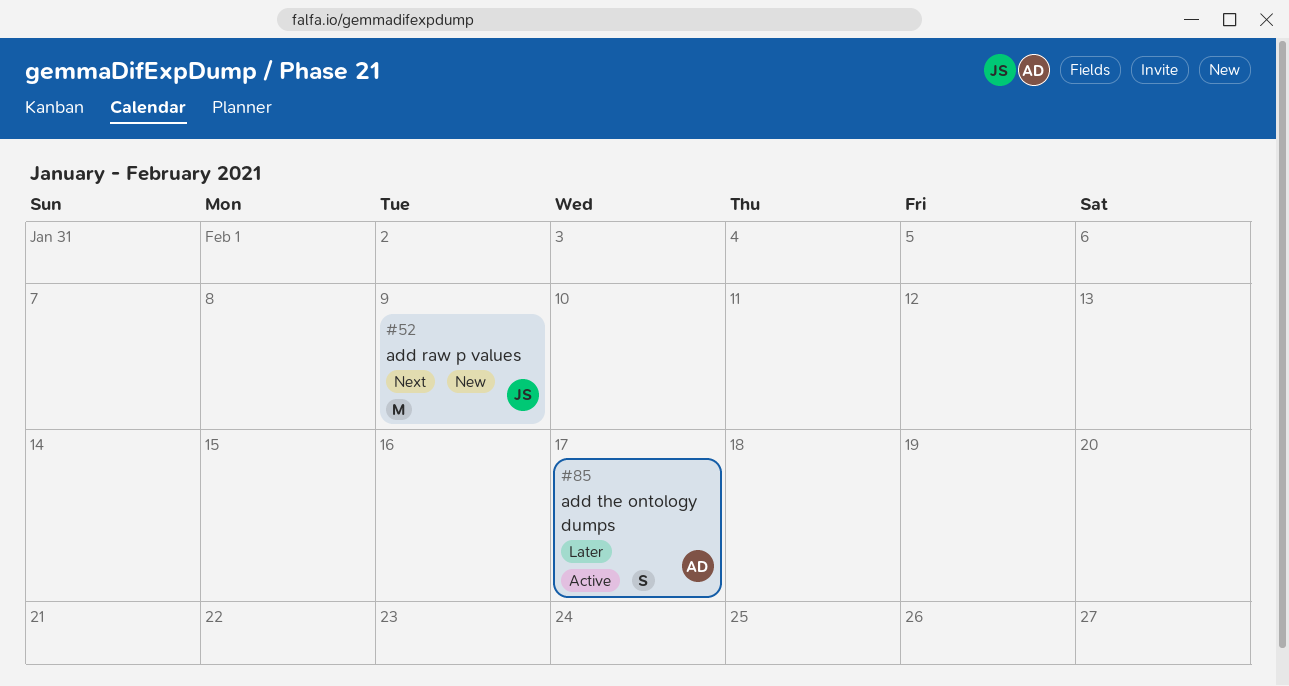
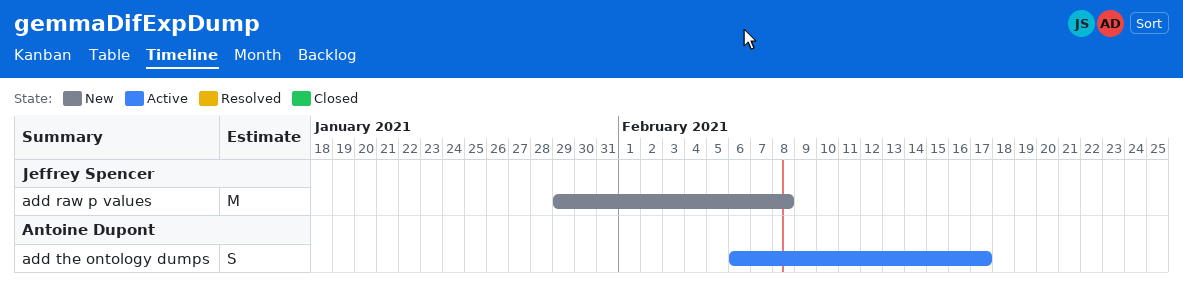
add raw p values, due: Feb 9 -> Feb 8

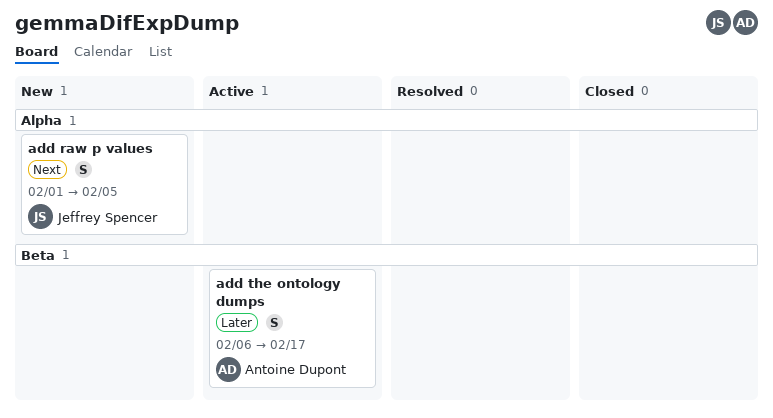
add raw p values, estimate: M -> S
add raw p values, start: Jan 29 -> Feb 1
add raw p values, due: Feb 8 -> Feb 5

